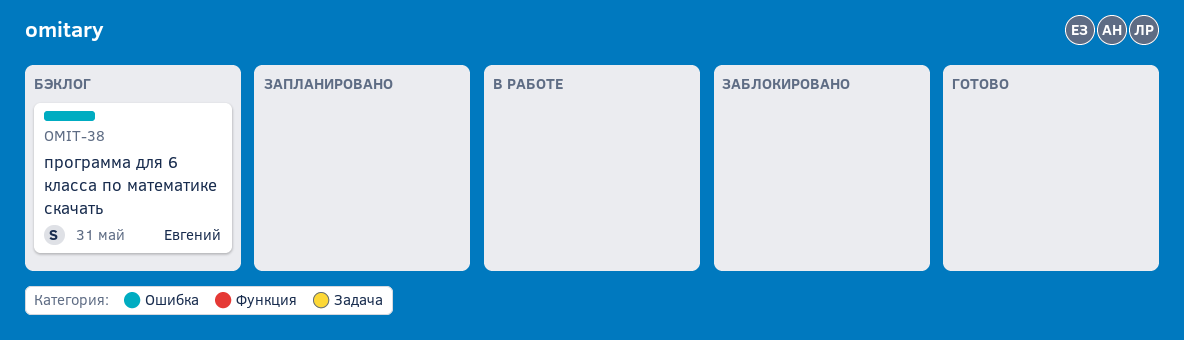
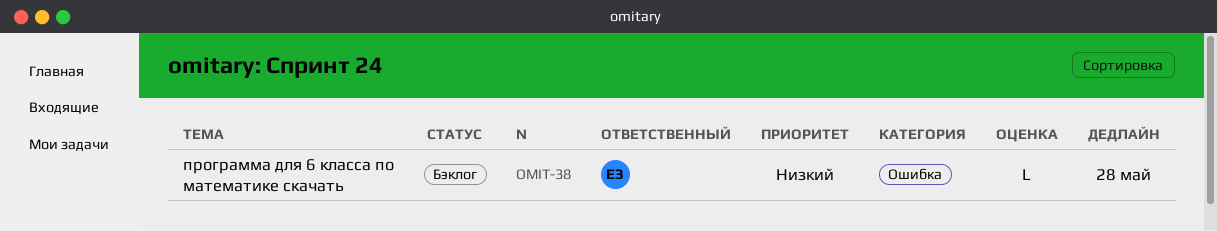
OMIT-38, estimate: S -> L
OMIT-38, due: May 31 -> May 28

